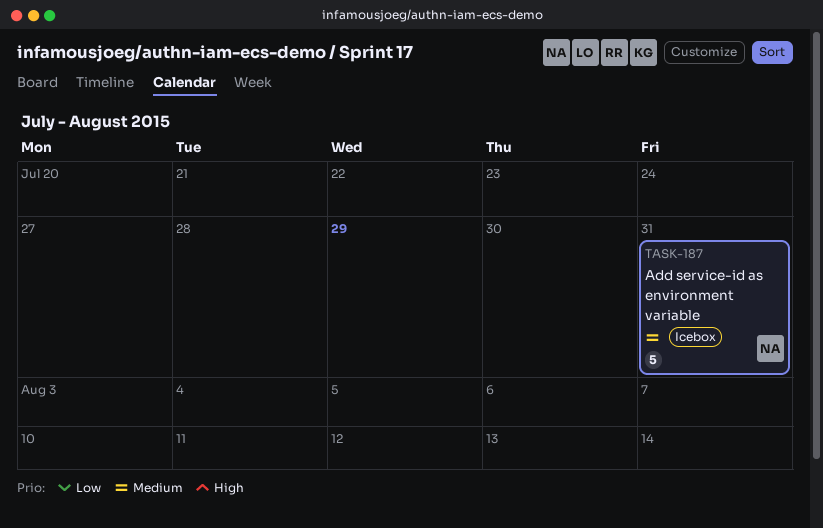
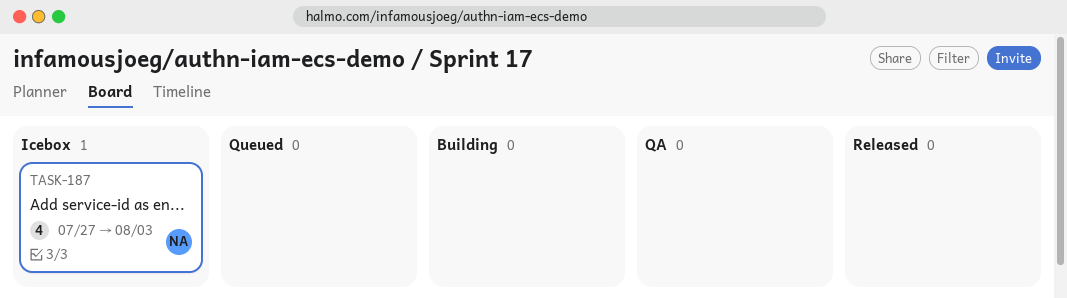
TASK-187, estimate: 5 -> 4
TASK-187, due: Jul 31 -> Aug 3

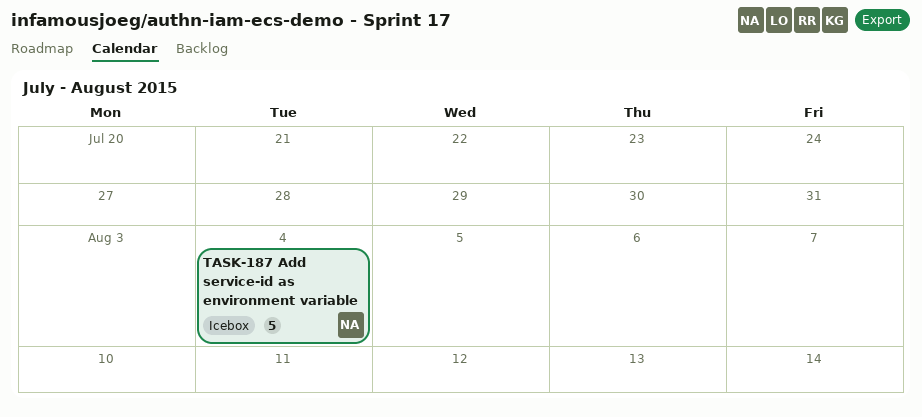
TASK-187, estimate: 4 -> 5
TASK-187, due: Aug 3 -> Aug 4

